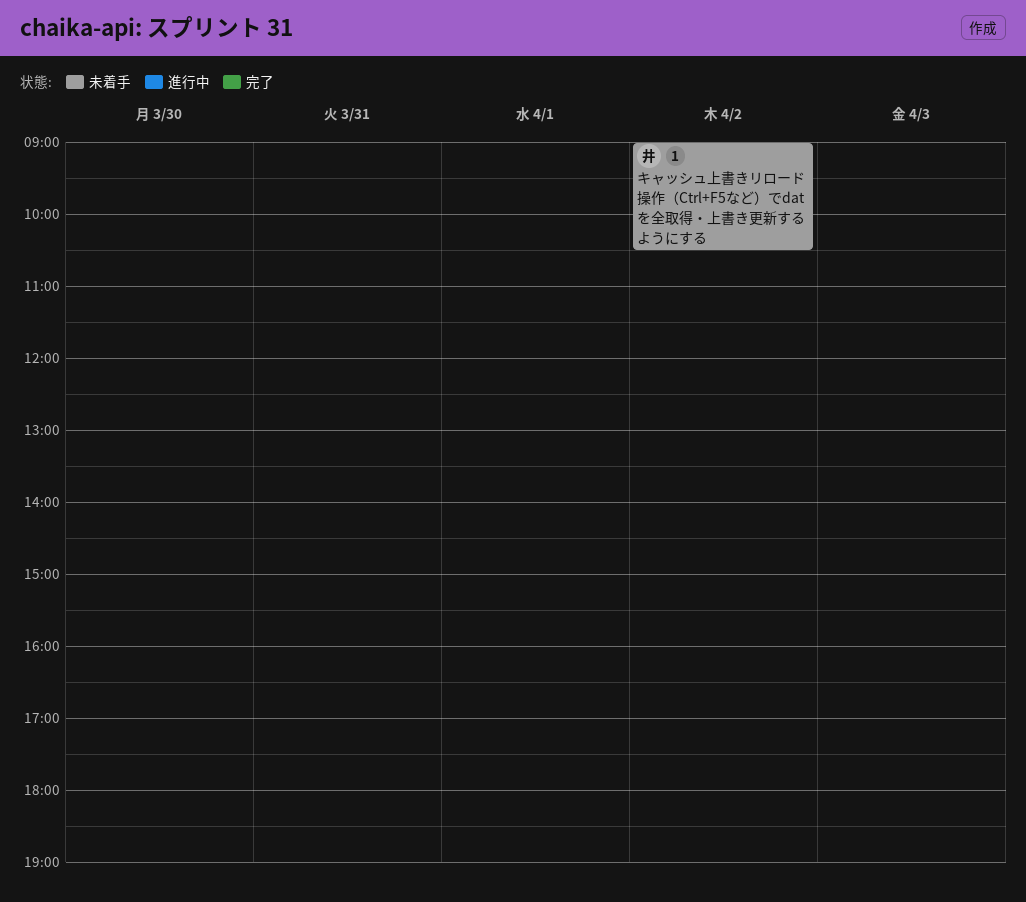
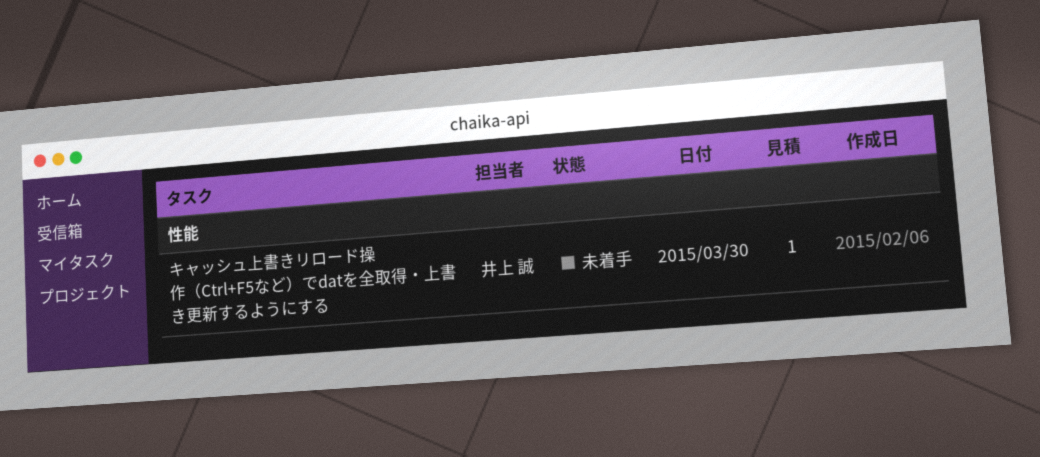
キャッシュ上書きリロード操作（Ctrl+F5など）でdatを全取得・上書き更新するようにする, day: Apr 2 -> Mar 30

